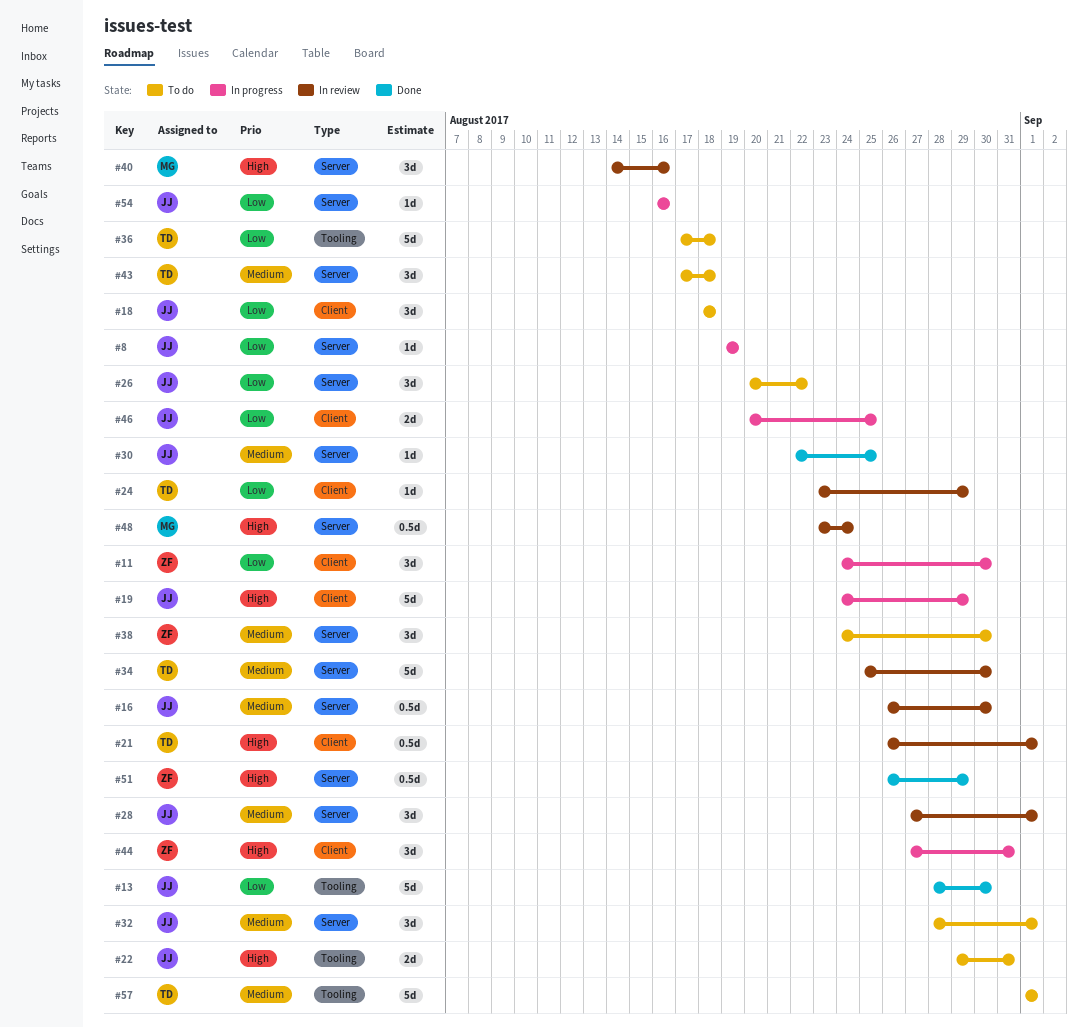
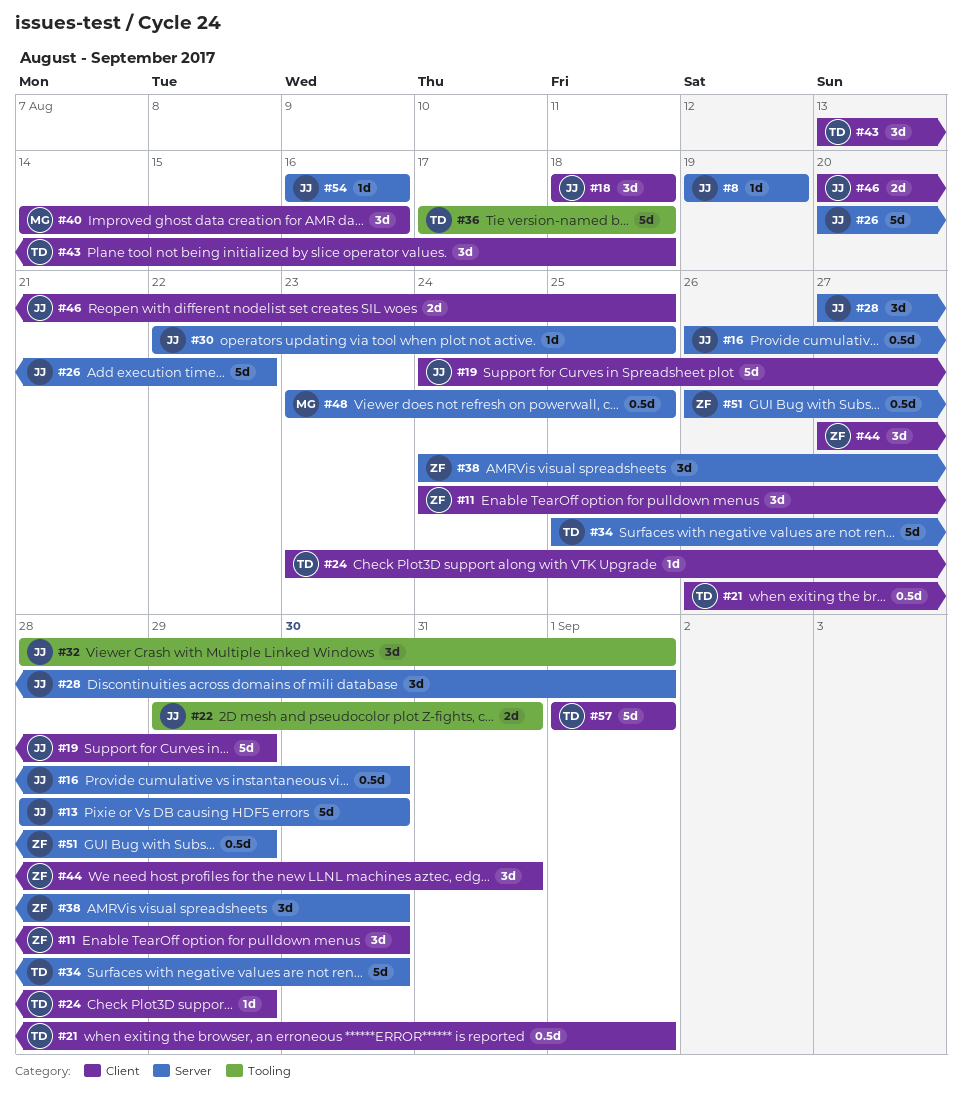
#13, label: Tooling -> Server
#26, estimate: 3d -> 5d
#32, label: Server -> Tooling
#40, label: Server -> Client
#43, label: Server -> Client
#43, start: Aug 17 -> Aug 13
#48, due: Aug 24 -> Aug 25
#57, label: Tooling -> Client

